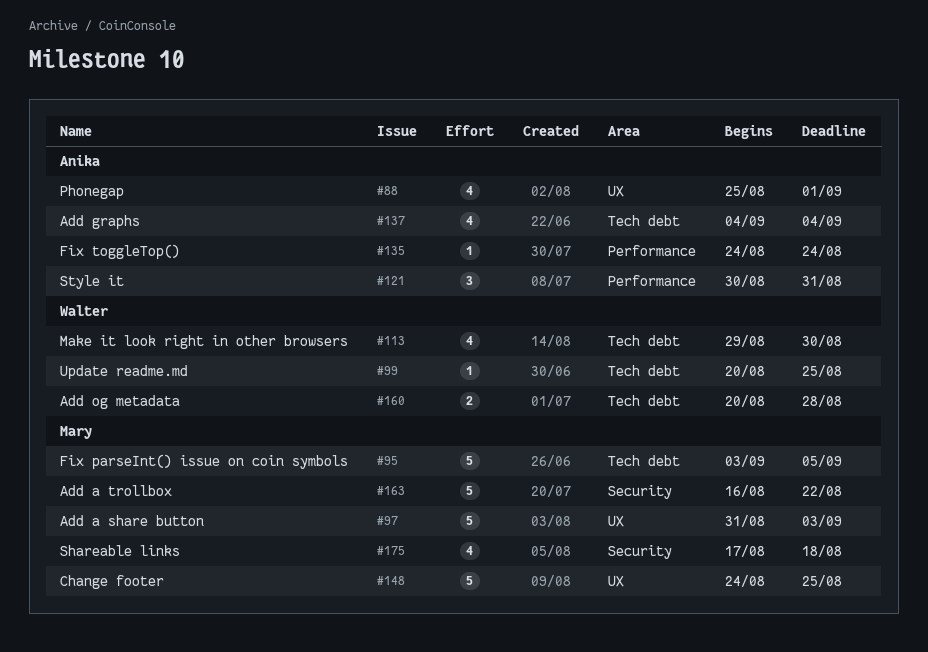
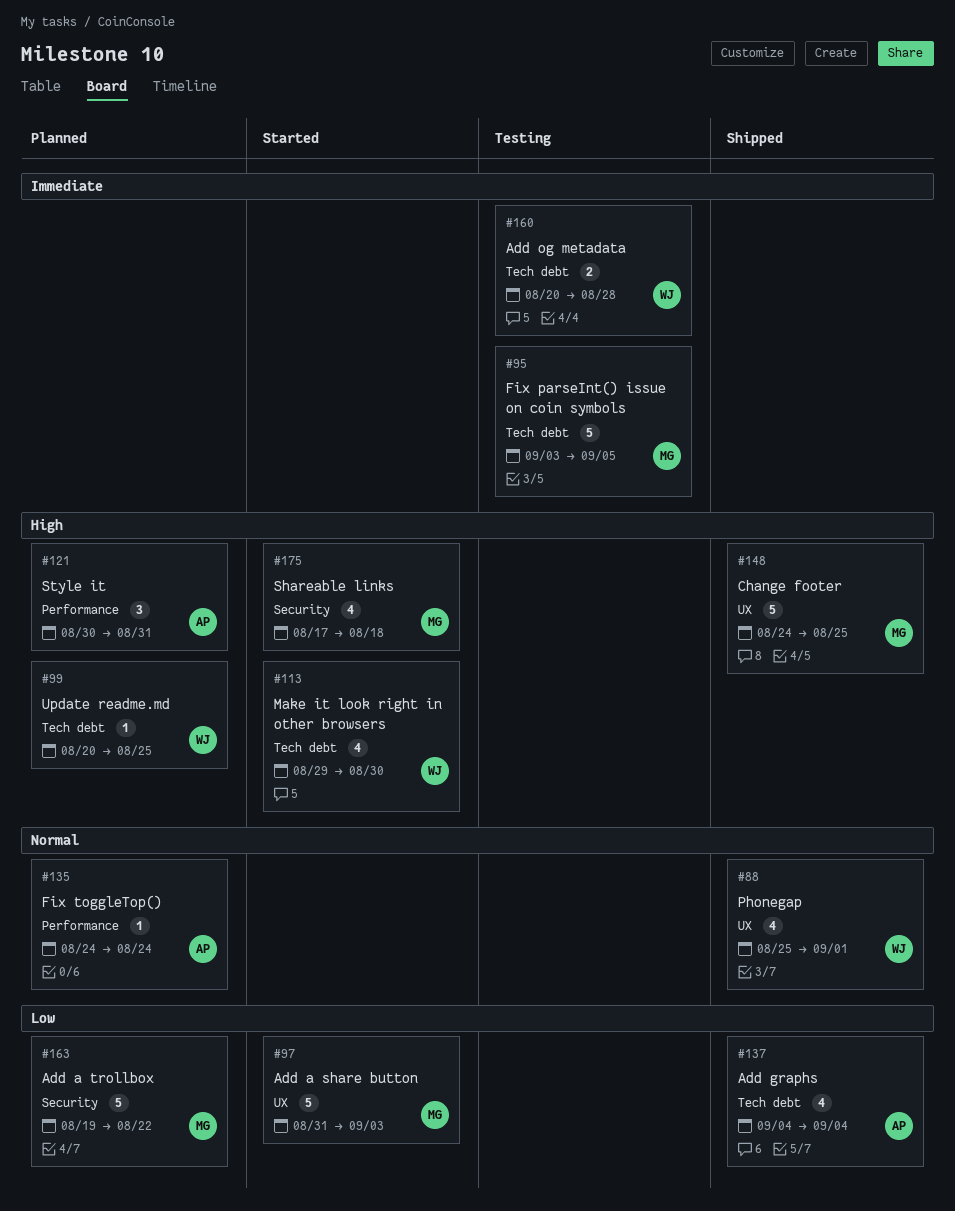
#88, owner: Anika -> Walter
#163, start: Aug 16 -> Aug 19

